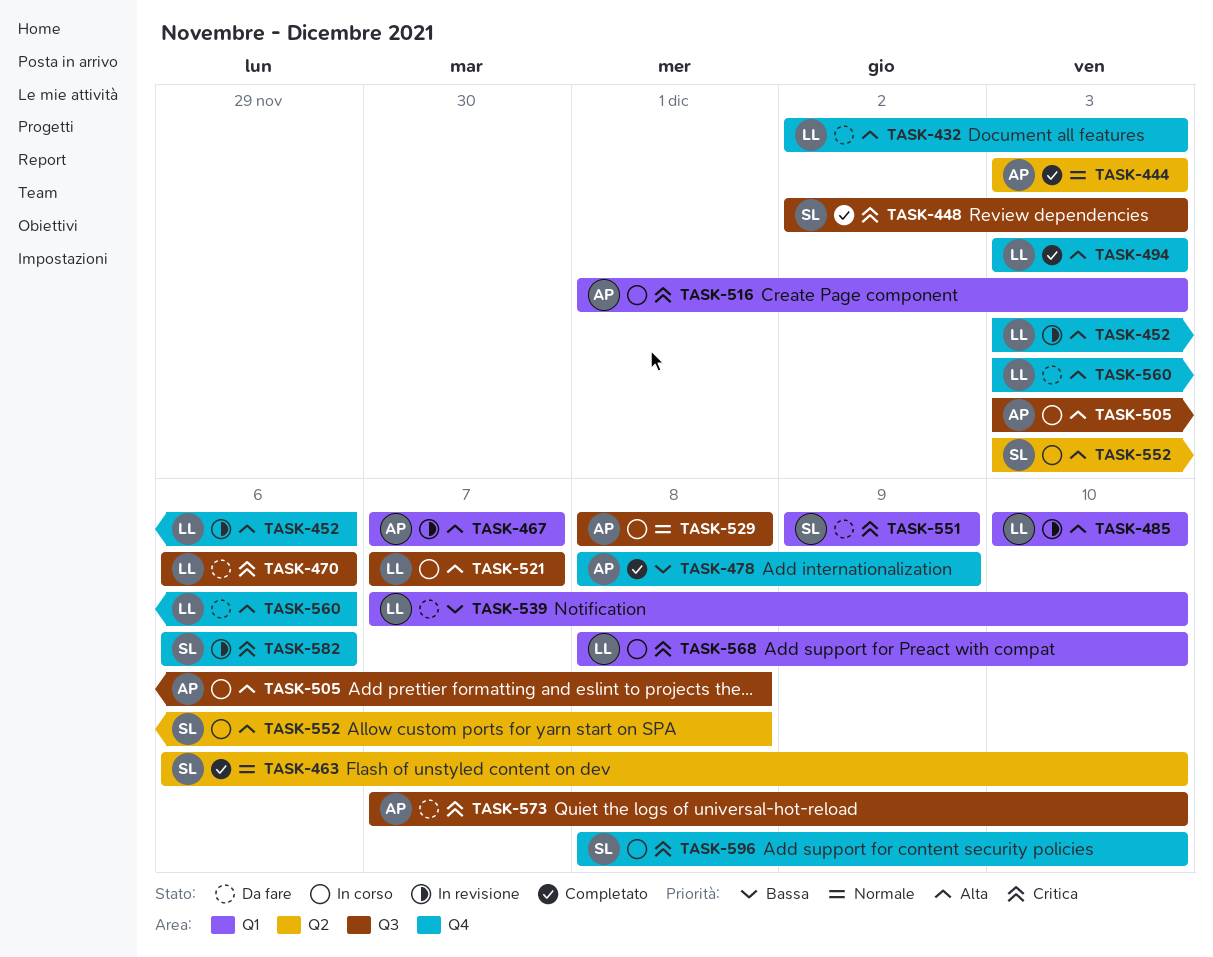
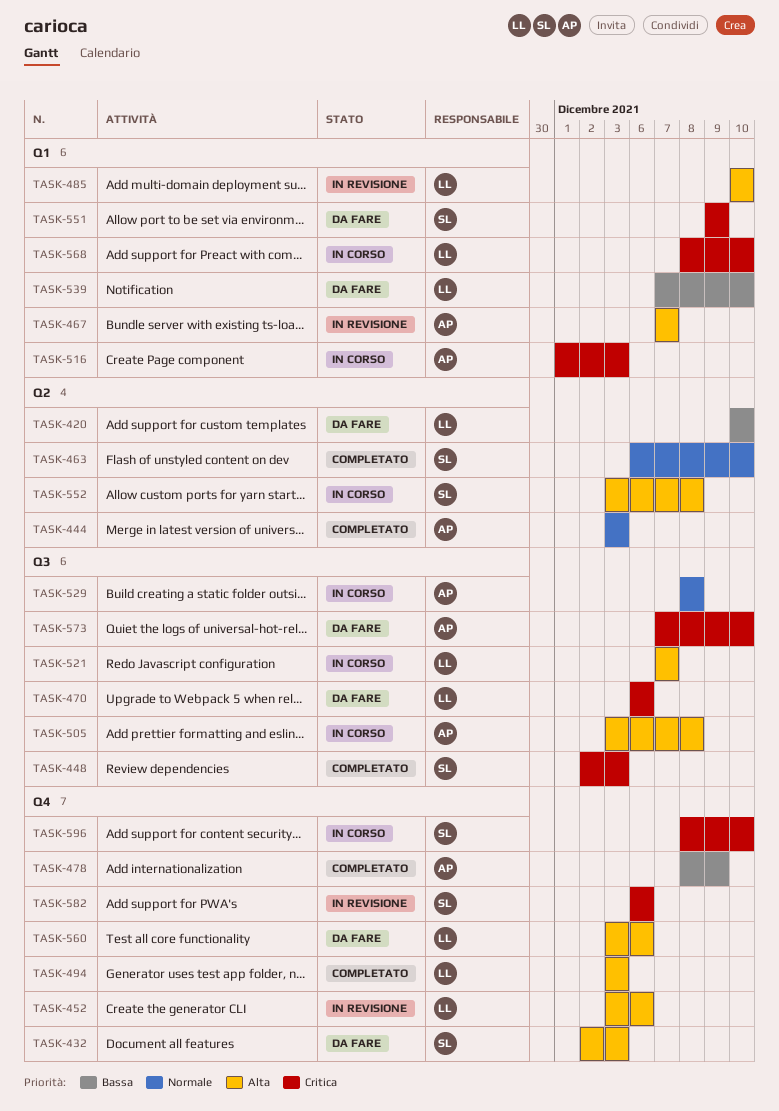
TASK-420: none -> present
TASK-432, owner: LL -> SL

